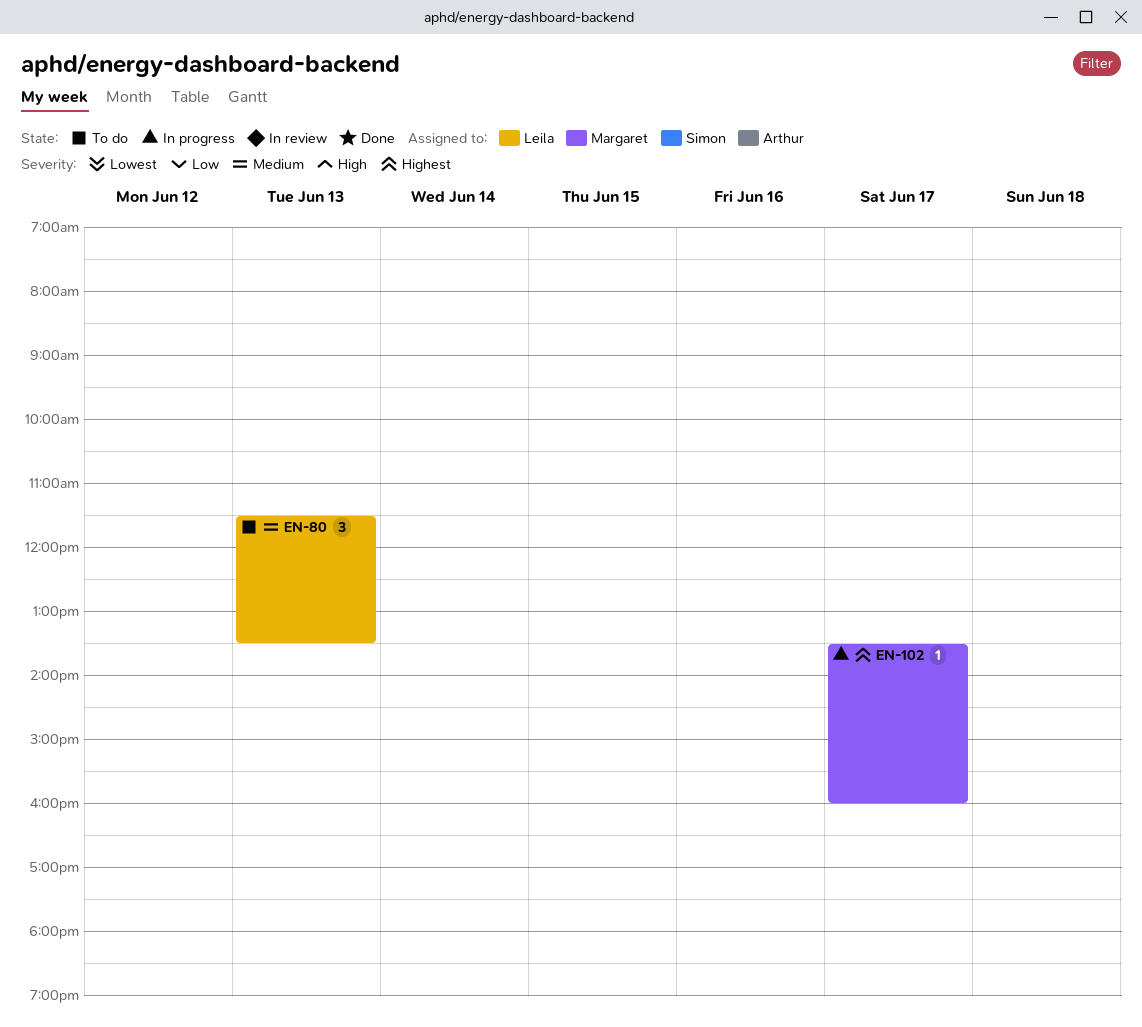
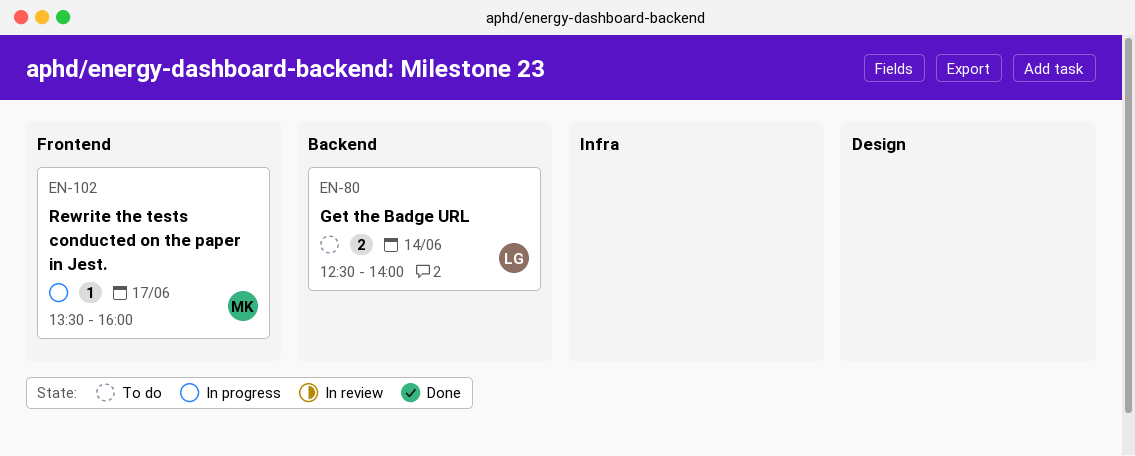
EN-80, estimate: 3 -> 2
EN-80, day: Jun 13 -> Jun 14
EN-80, begins: 11:30 -> 12:30
EN-80, ends: 13:30 -> 14:00

